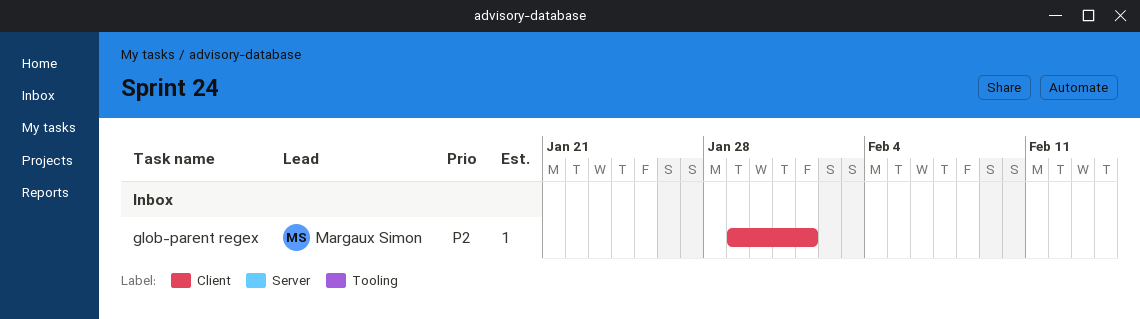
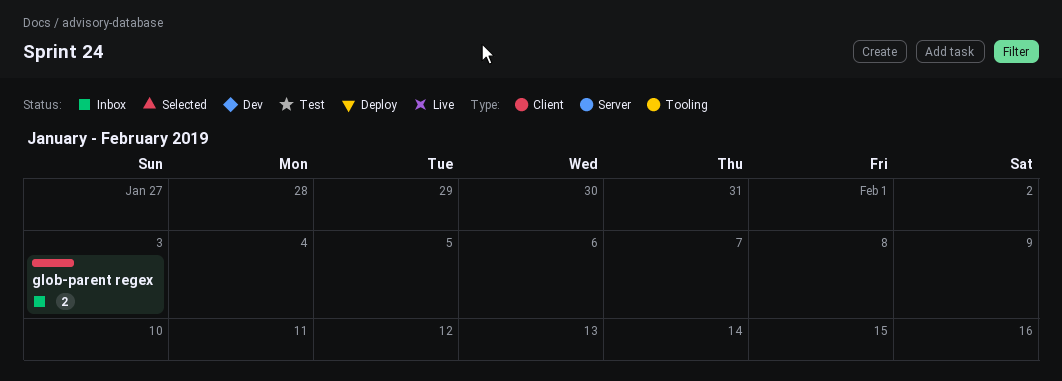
glob-parent regex, estimate: 1 -> 2
glob-parent regex, due: Feb 1 -> Feb 3

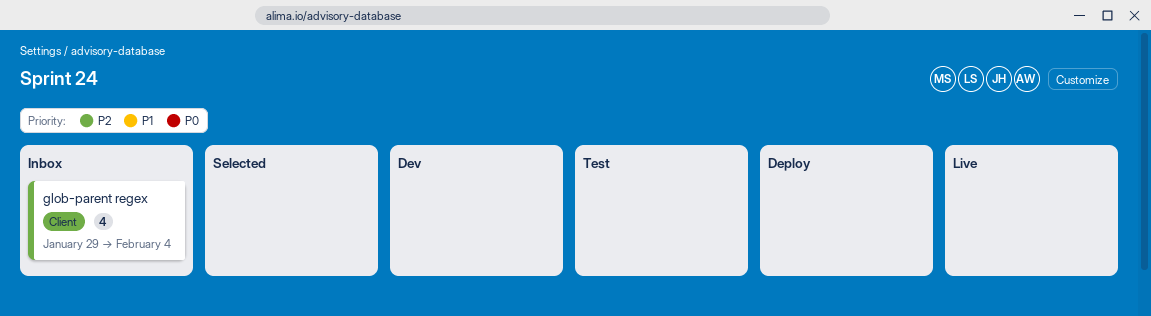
glob-parent regex, estimate: 2 -> 4
glob-parent regex, due: Feb 3 -> Feb 4

